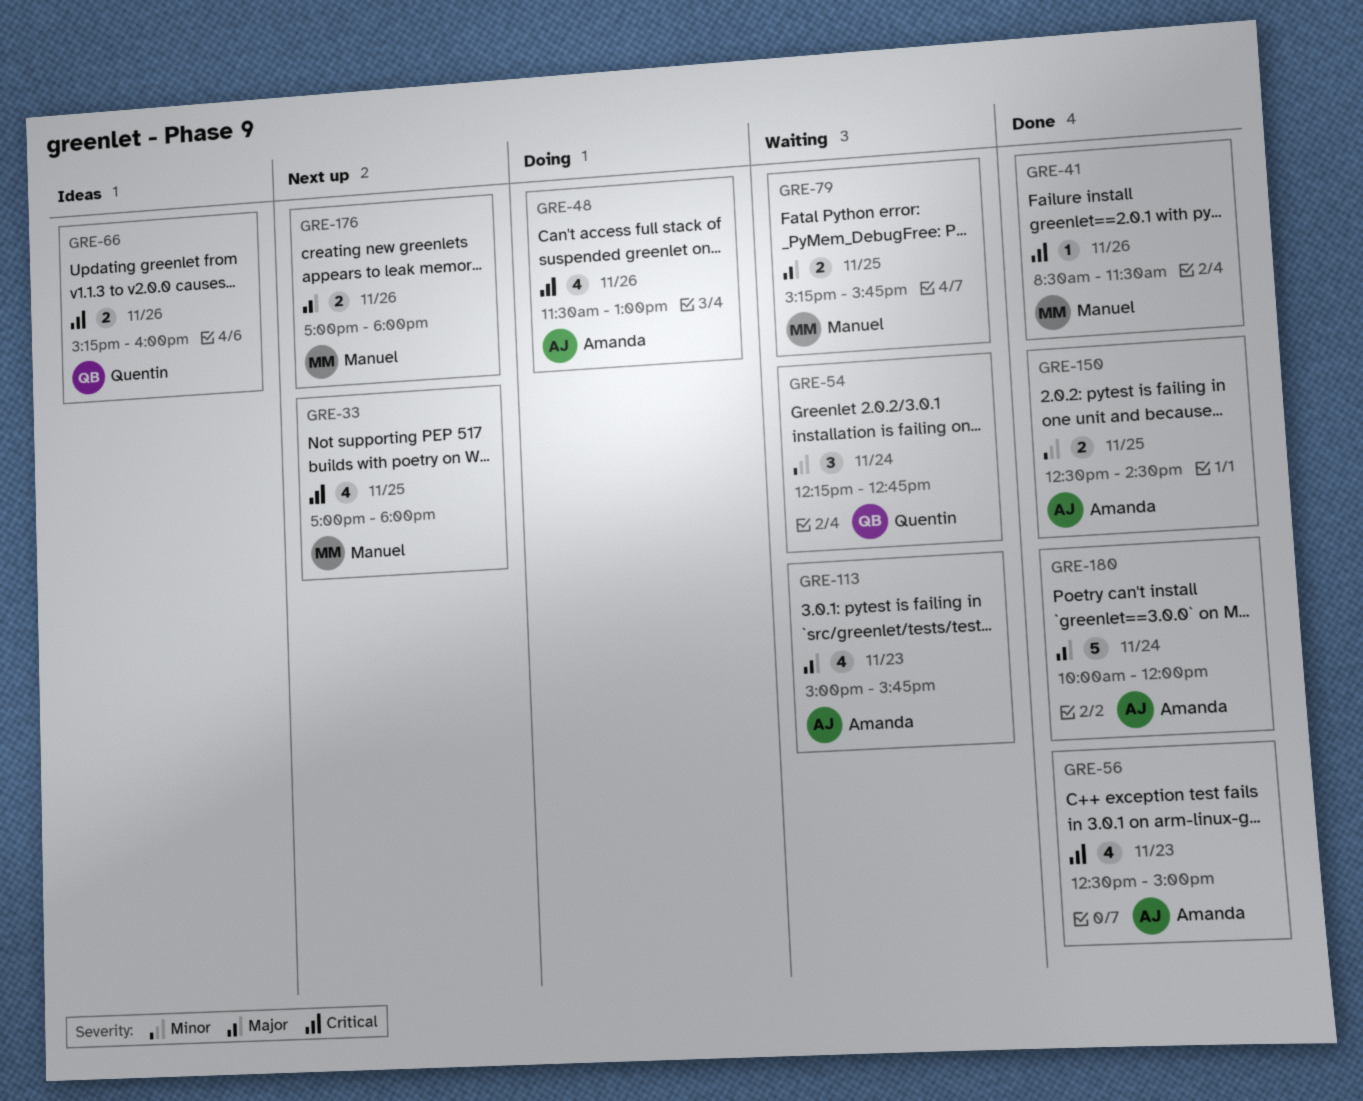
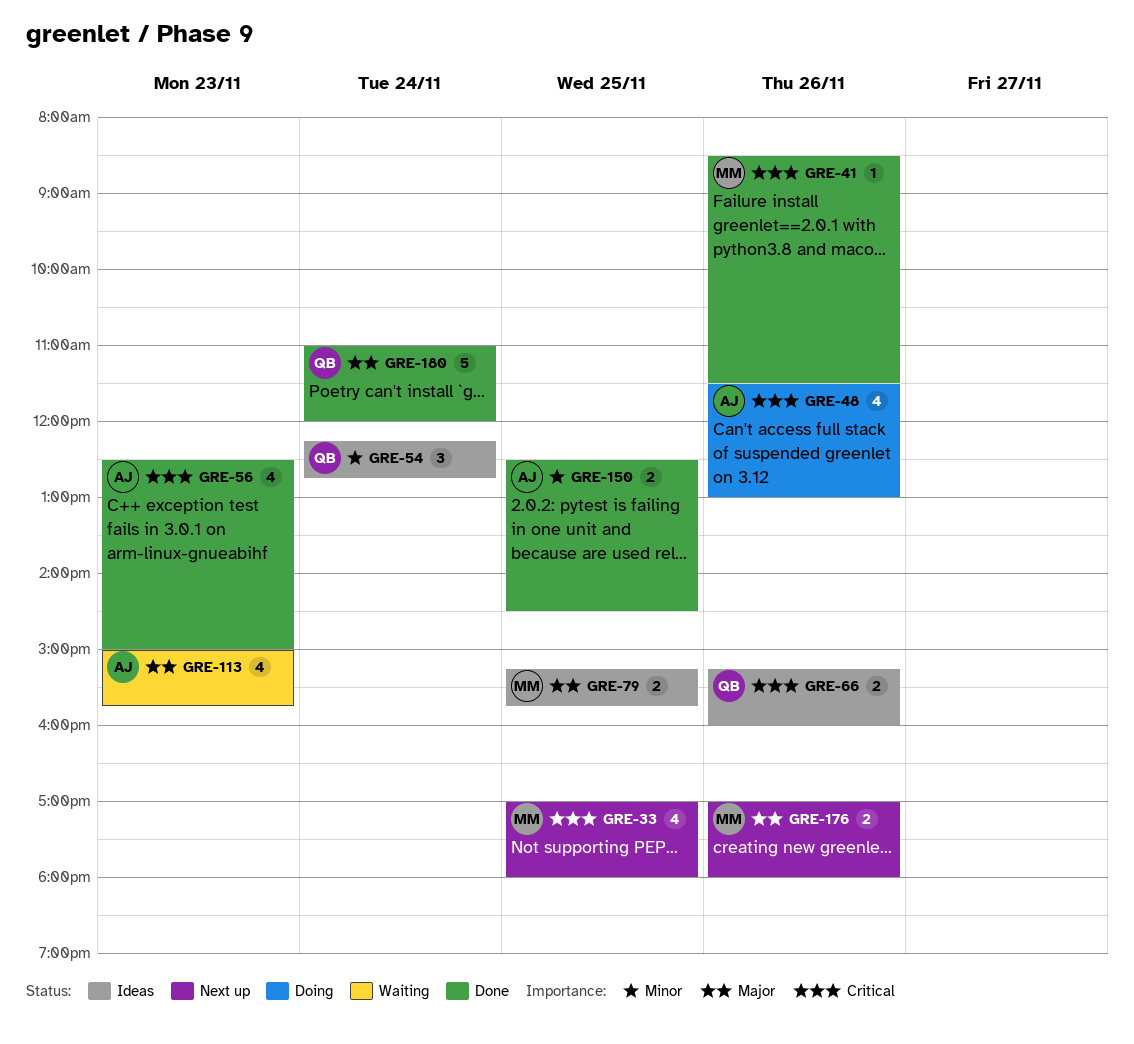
GRE-54, status: Waiting -> Ideas
GRE-79, status: Waiting -> Ideas
GRE-180, owner: Amanda -> Quentin
GRE-180, begins: 10:00 -> 11:00

